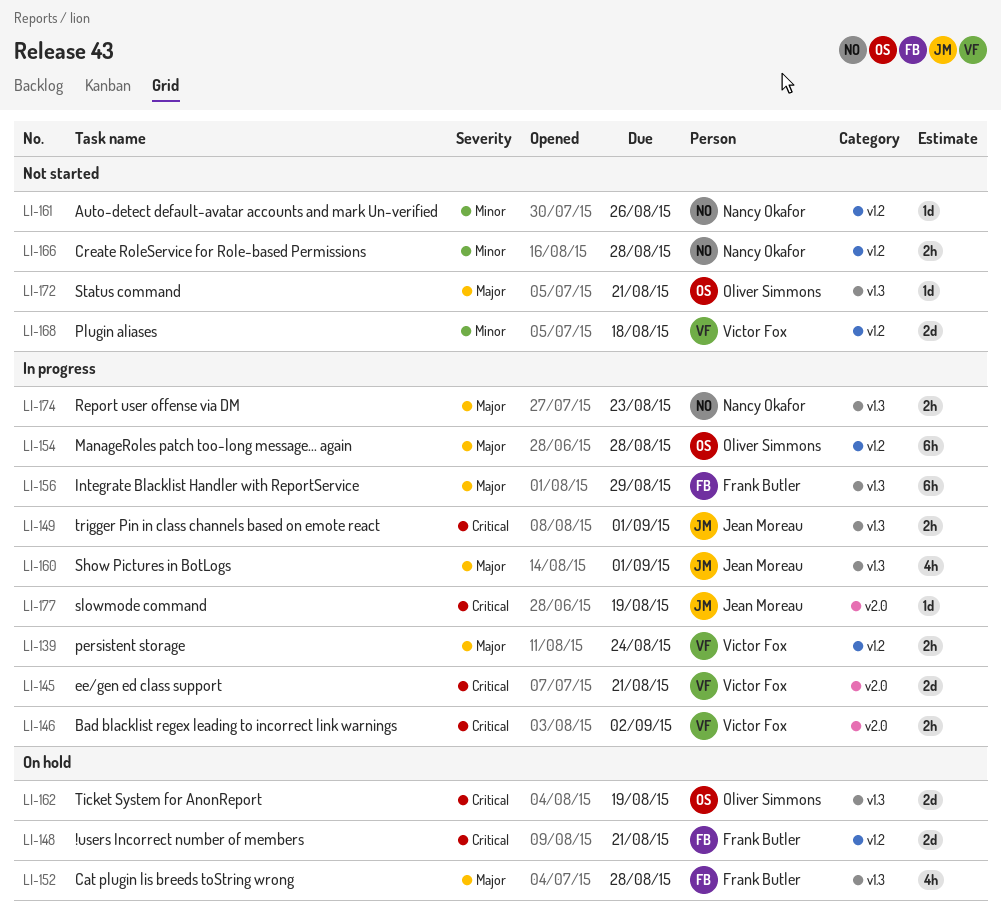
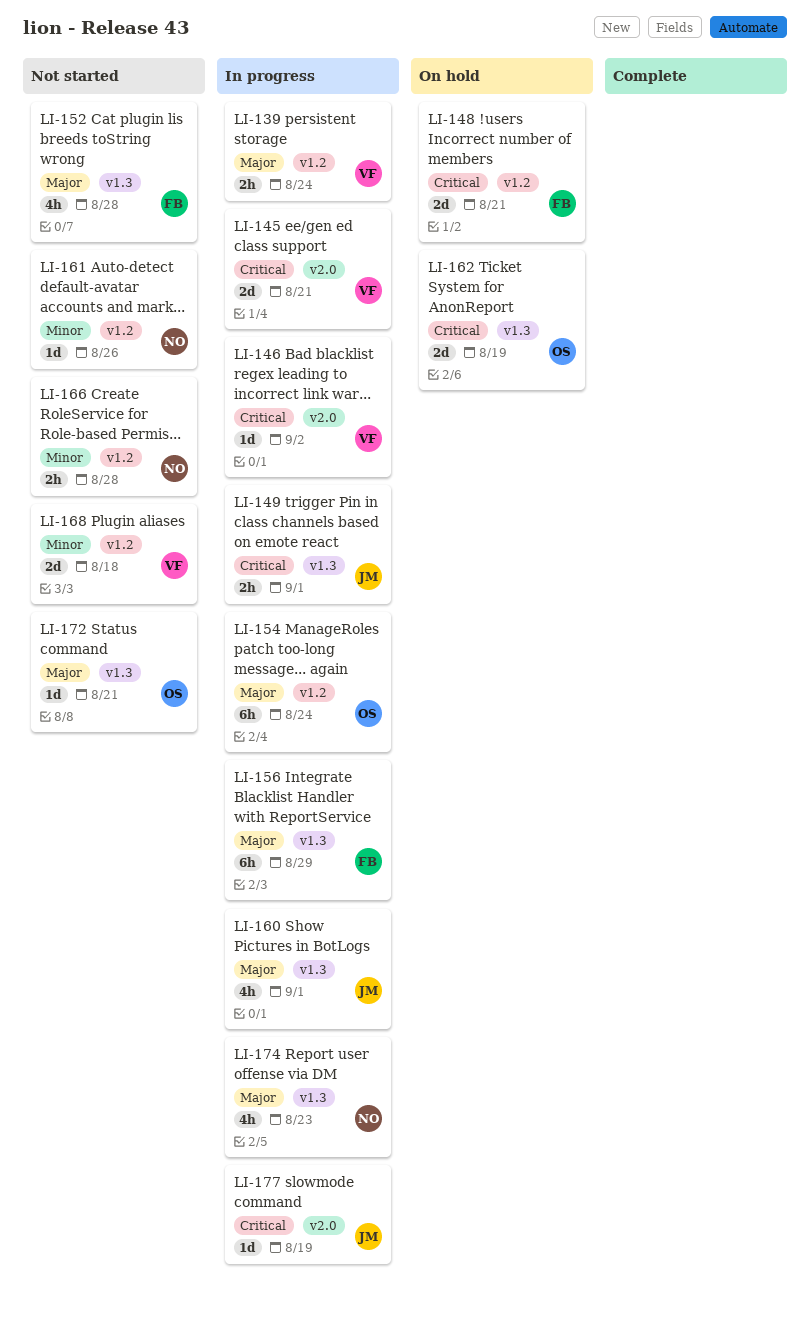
LI-146, estimate: 2h -> 1d
LI-152, status: On hold -> Not started
LI-154, due: Aug 28 -> Aug 24
LI-174, estimate: 2h -> 4h

